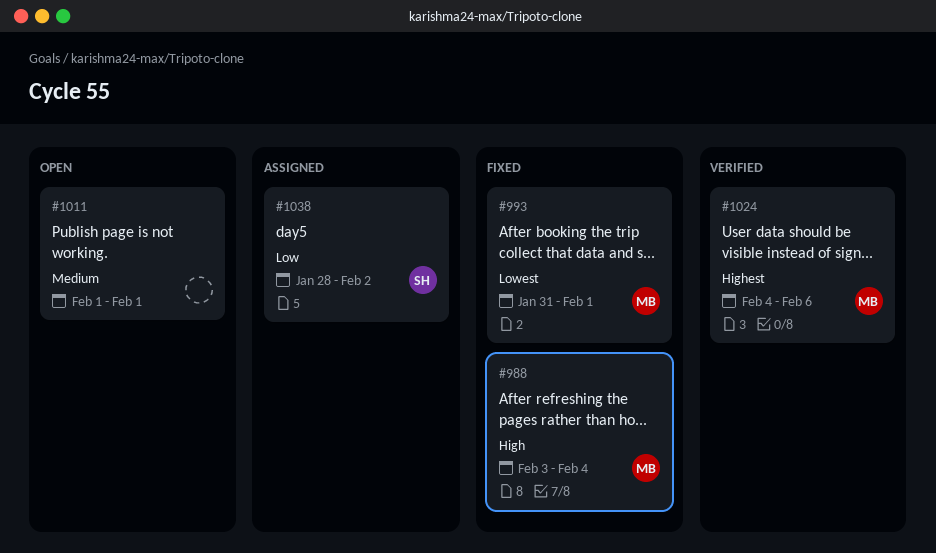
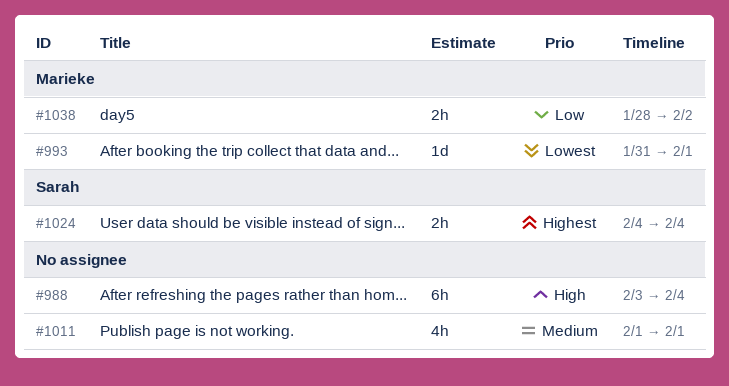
#988, owner: Marieke -> none
#1024, owner: Marieke -> Sarah
#1024, due: Feb 6 -> Feb 4
#1038, owner: Sarah -> Marieke

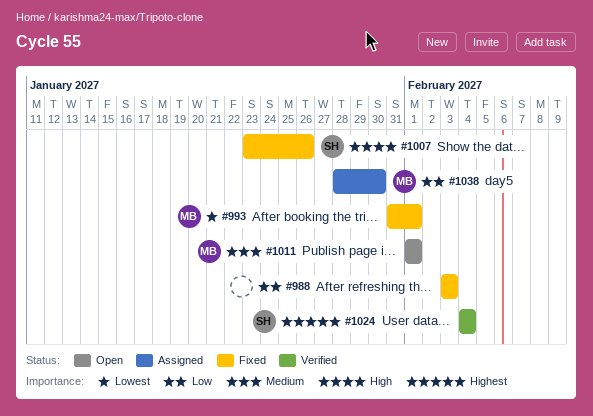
#988, priority: High -> Low
#988, due: Feb 4 -> Feb 3
#1007: none -> present
#1011, owner: none -> Marieke
#1038, due: Feb 2 -> Jan 30

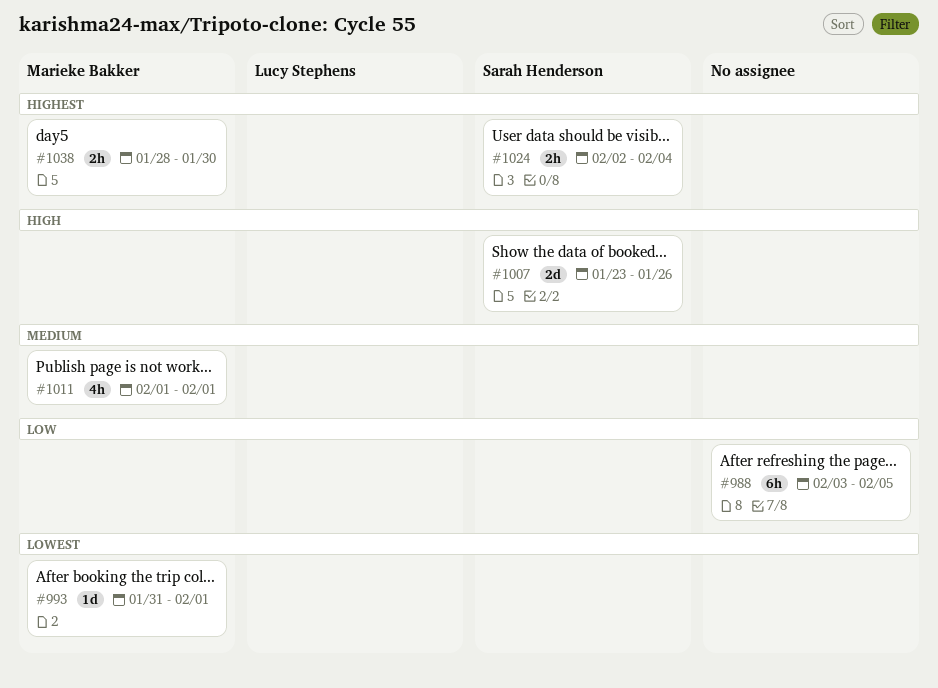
#988, due: Feb 3 -> Feb 5
#1024, start: Feb 4 -> Feb 2
#1038, priority: Low -> Highest

